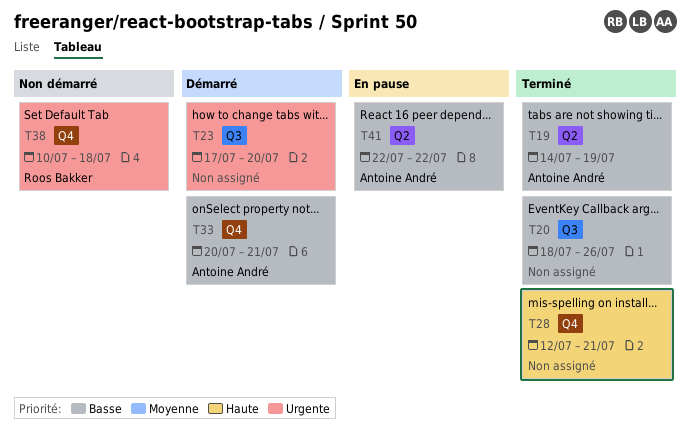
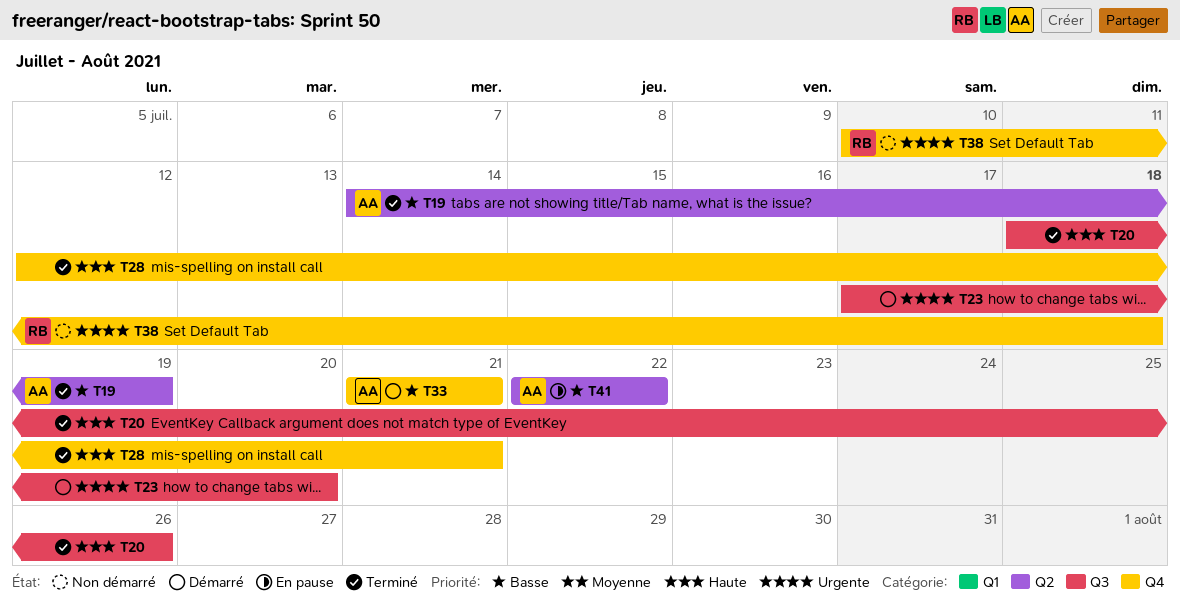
T20, priority: Basse -> Haute
T33, start: Jul 20 -> Jul 21

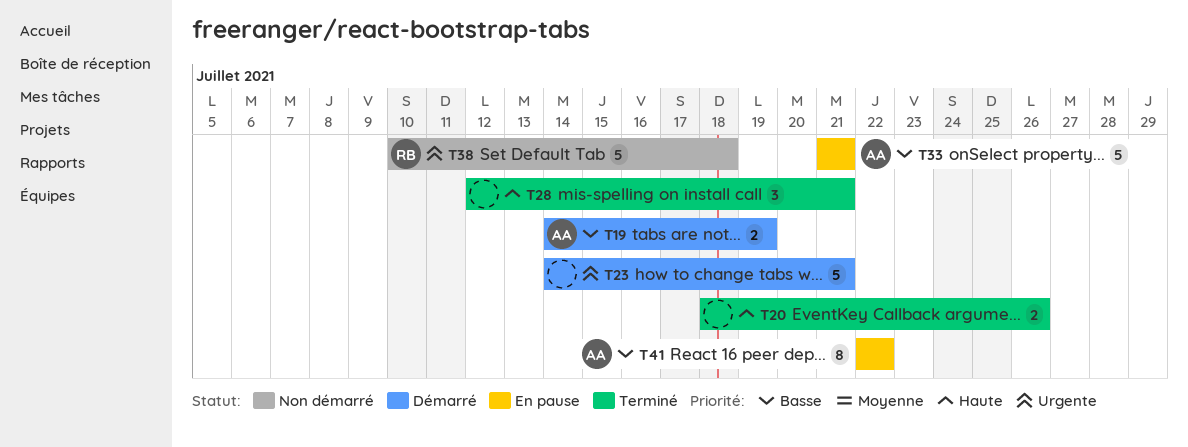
T19, status: Terminé -> Démarré
T23, start: Jul 17 -> Jul 14
T23, due: Jul 20 -> Jul 21
T33, status: Démarré -> En pause

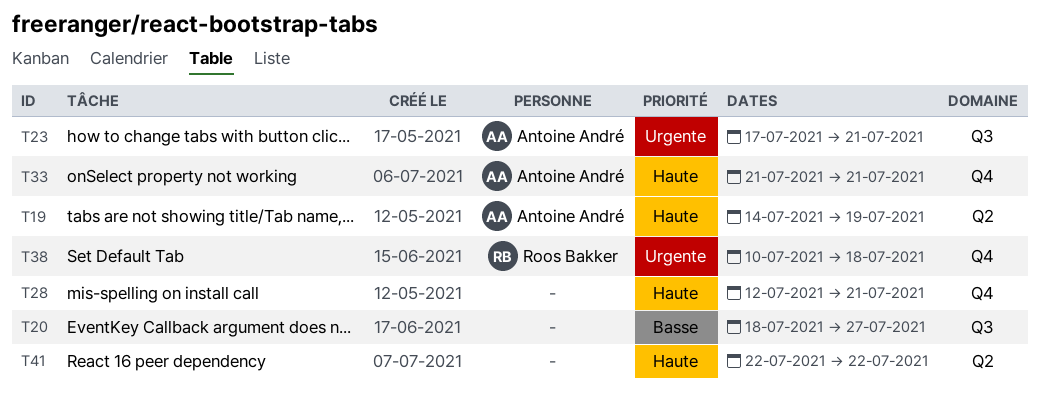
T19, priority: Basse -> Haute
T20, priority: Haute -> Basse
T20, due: Jul 26 -> Jul 27
T23, owner: none -> Antoine André
T23, start: Jul 14 -> Jul 17
T33, priority: Basse -> Haute
T41, owner: Antoine André -> none
T41, priority: Basse -> Haute

